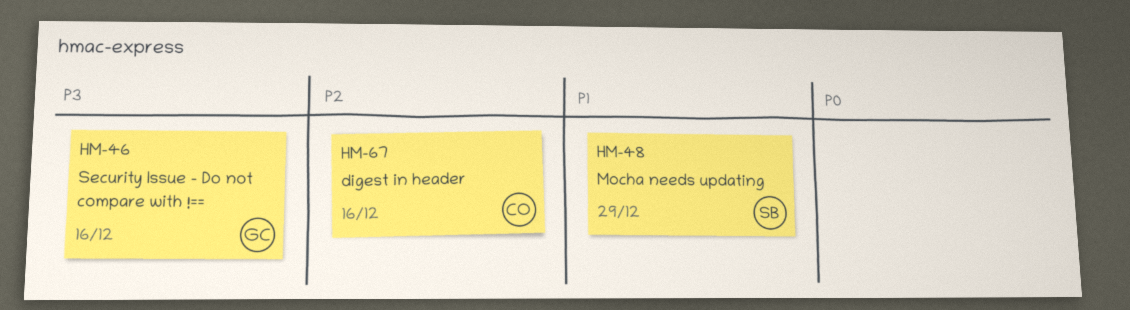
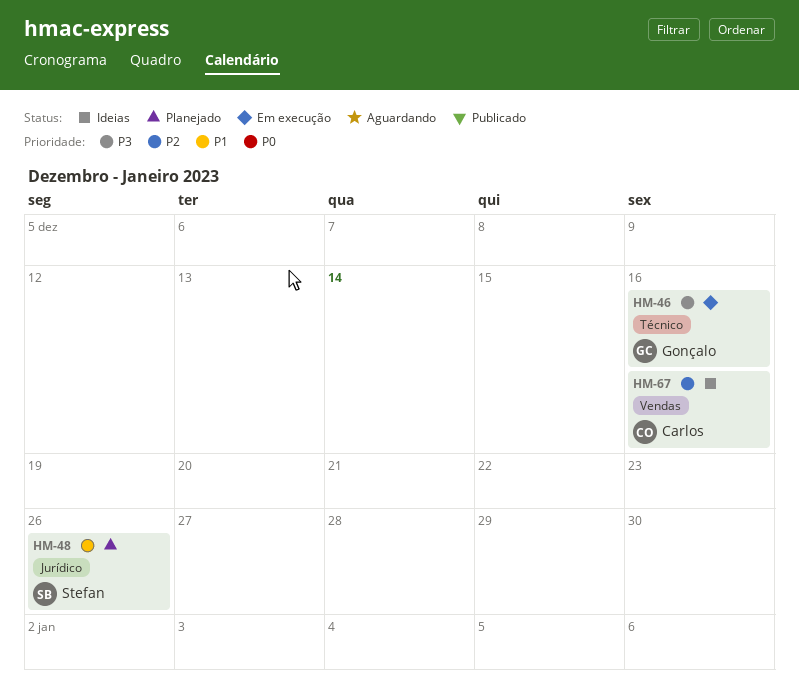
HM-48, due: Dec 29 -> Dec 26

